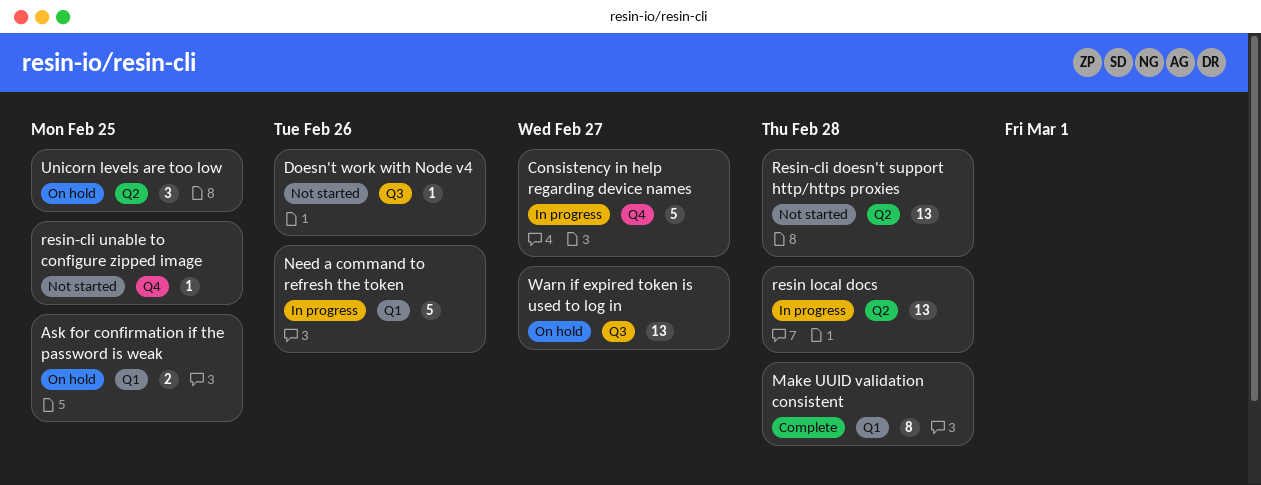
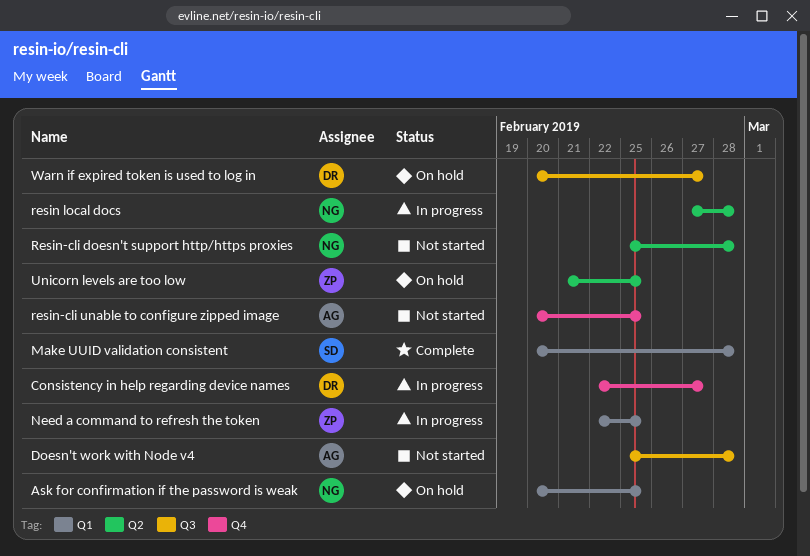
Doesn't work with Node v4, due: Feb 26 -> Feb 28
Need a command to refresh the token, due: Feb 26 -> Feb 25

